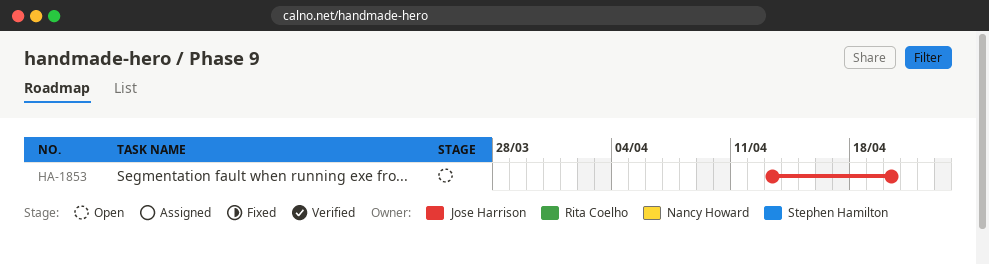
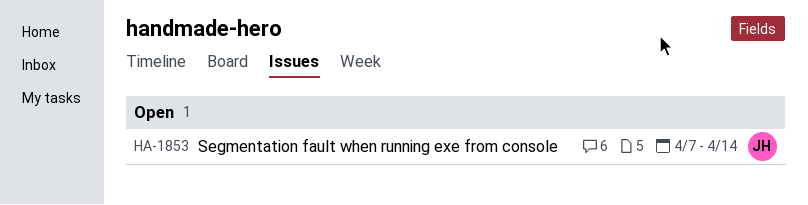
HA-1853, start: Apr 13 -> Apr 7
HA-1853, due: Apr 20 -> Apr 14

